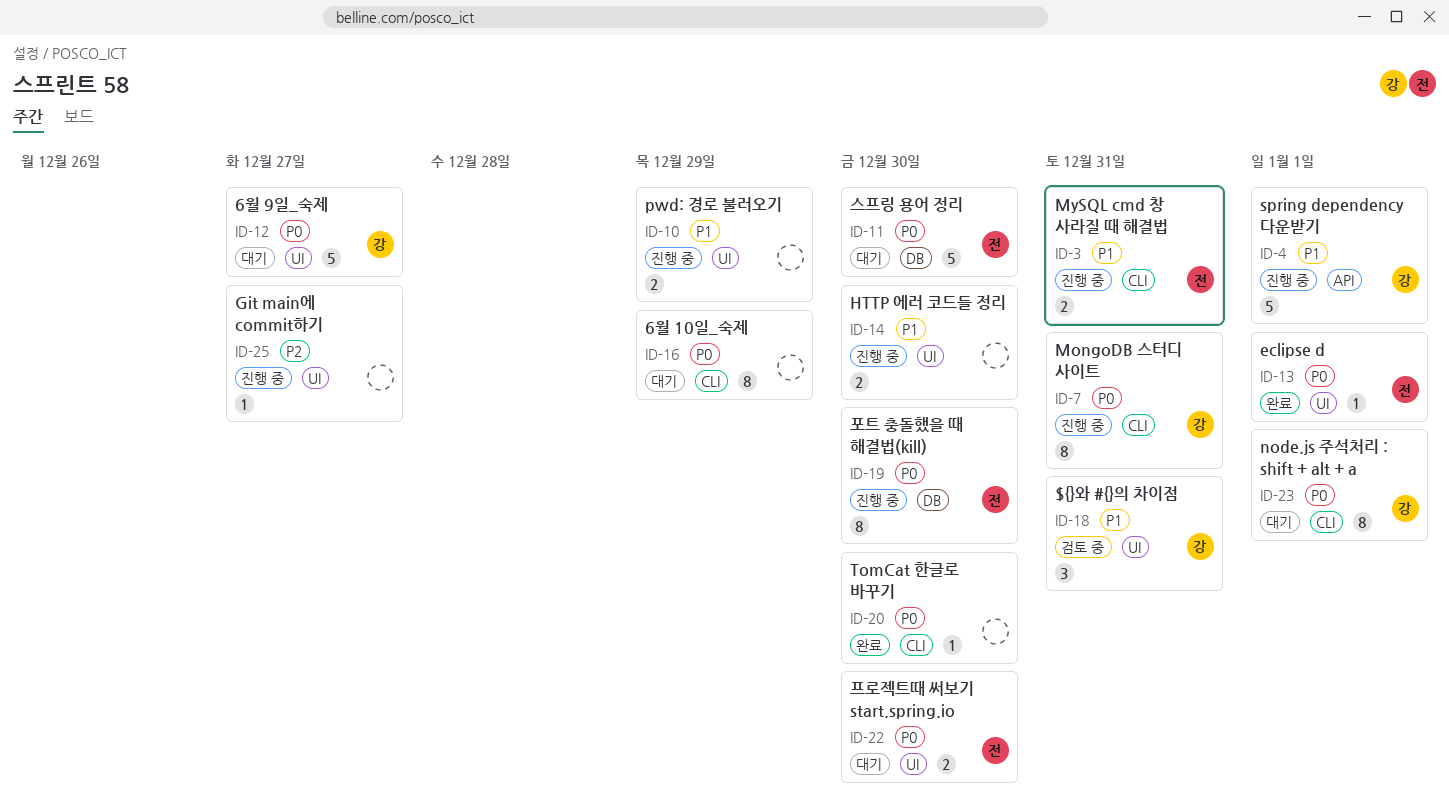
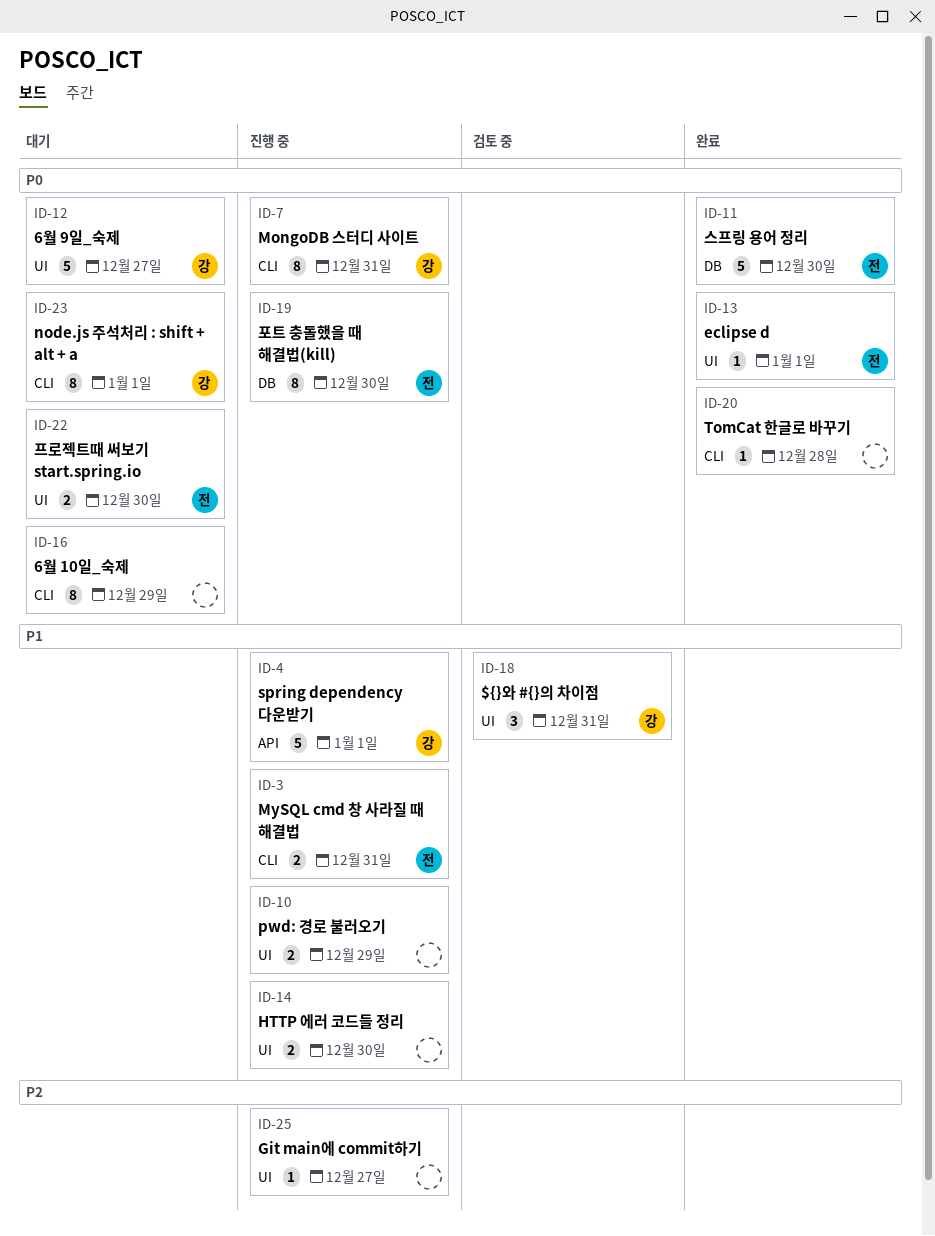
ID-11, status: 대기 -> 완료
ID-20, due: Dec 30 -> Dec 28

